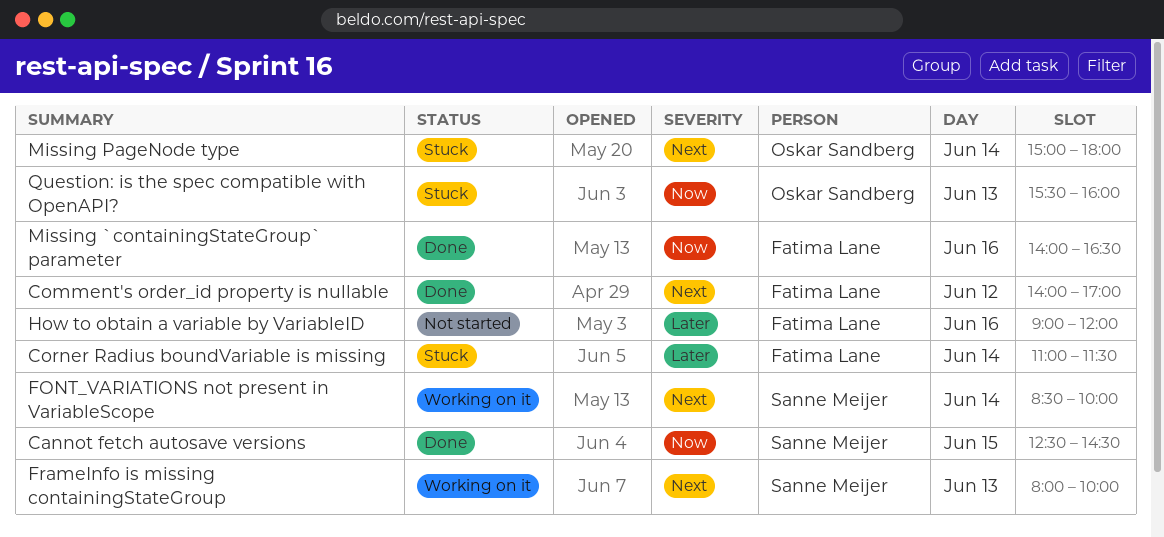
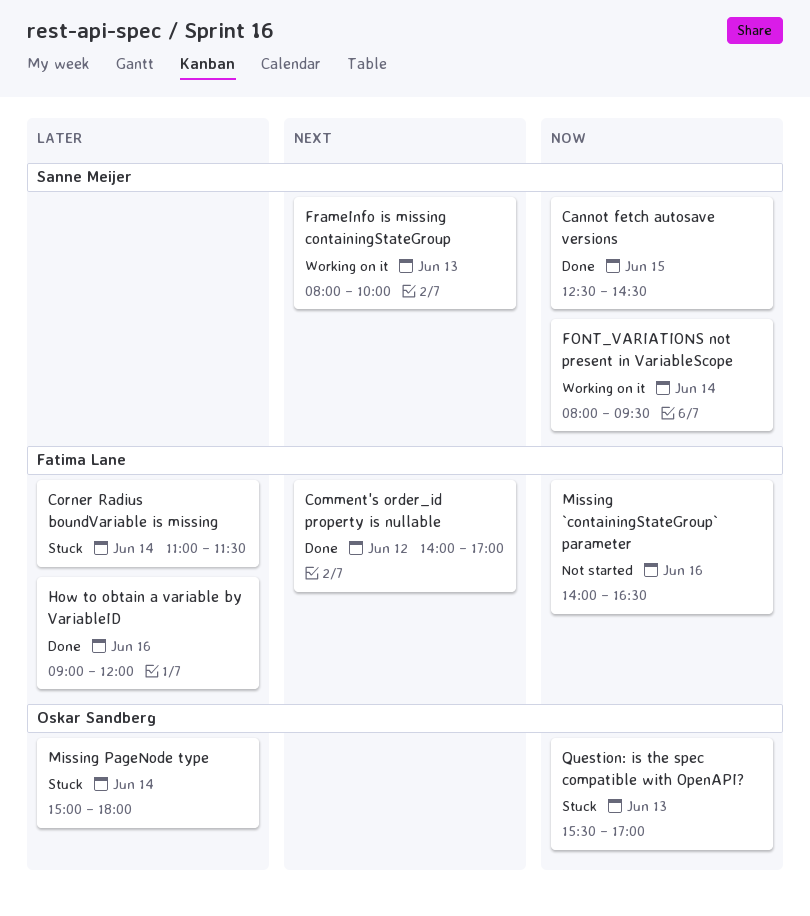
FONT_VARIATIONS not present in VariableScope, priority: Next -> Now
FONT_VARIATIONS not present in VariableScope, begins: 08:30 -> 08:00
FONT_VARIATIONS not present in VariableScope, ends: 10:00 -> 09:30
How to obtain a variable by VariableID, status: Not started -> Done
Missing `containingStateGroup` parameter, status: Done -> Not started
Missing PageNode type, priority: Next -> Later
Question: is the spec compatible with OpenAPI?, ends: 16:00 -> 17:00

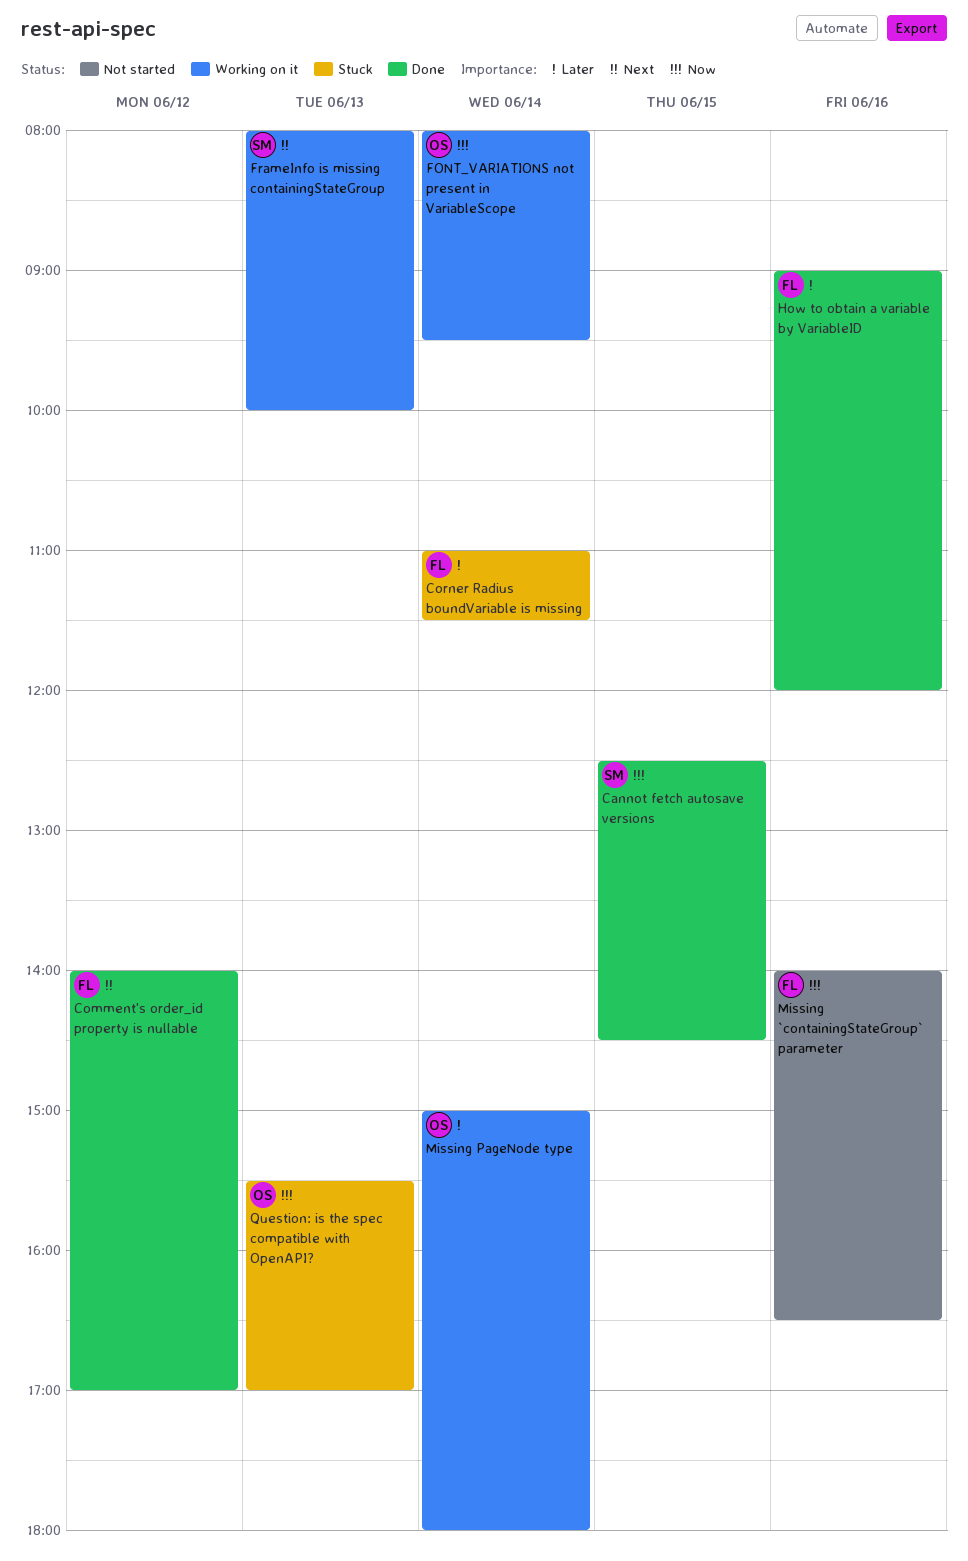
FONT_VARIATIONS not present in VariableScope, owner: Sanne Meijer -> Oskar Sandberg
Missing PageNode type, status: Stuck -> Working on it

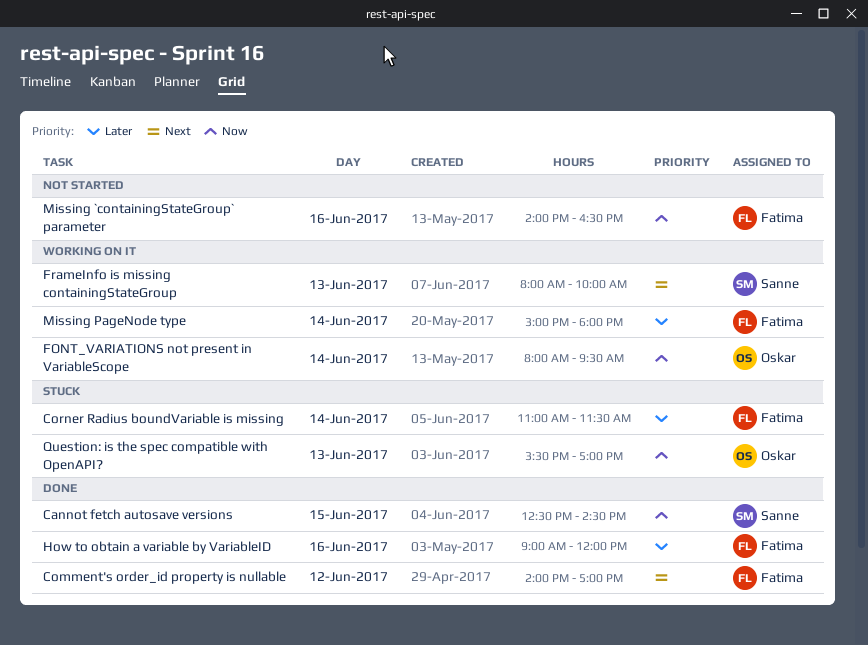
Missing PageNode type, owner: Oskar -> Fatima

